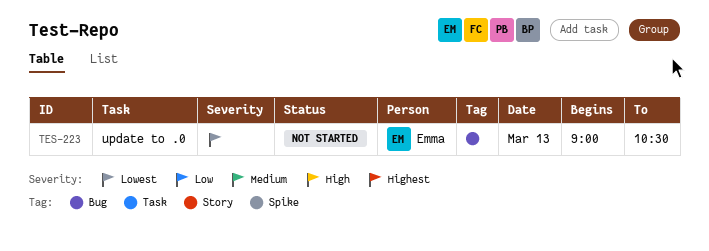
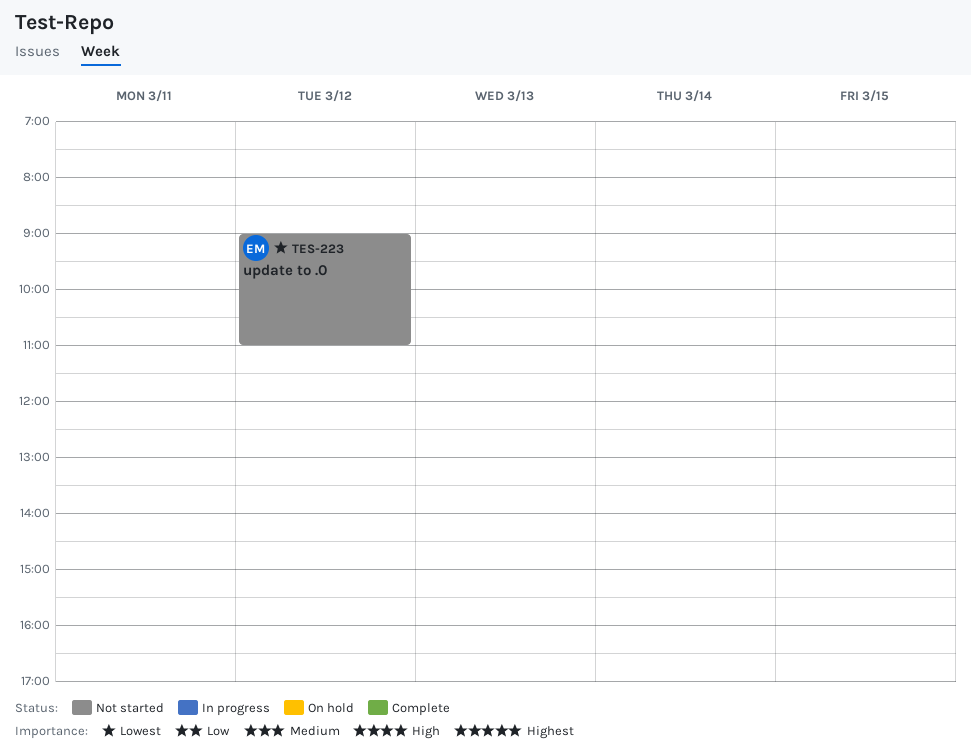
TES-223, day: Mar 13 -> Mar 12
TES-223, ends: 10:30 -> 11:00

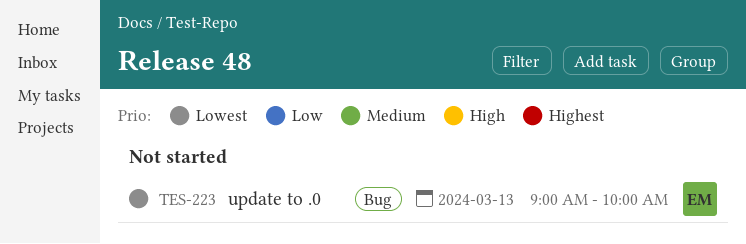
TES-223, day: Mar 12 -> Mar 13
TES-223, ends: 11:00 -> 10:00

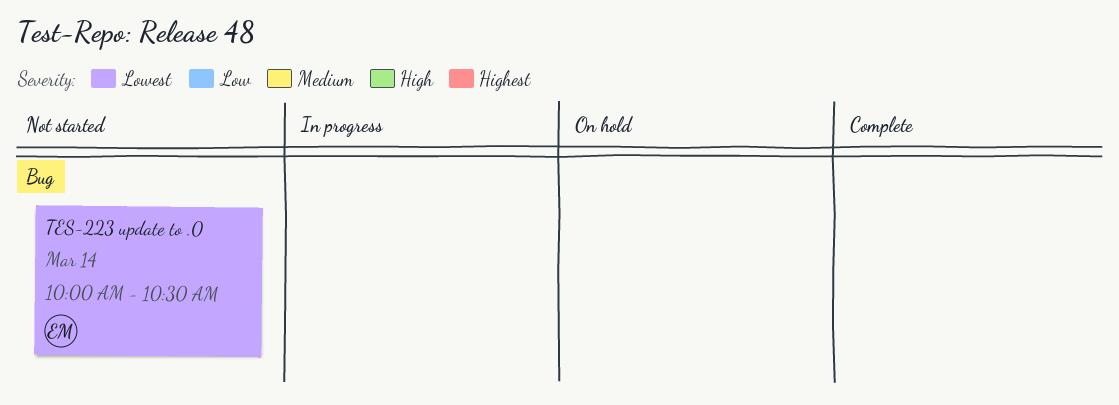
TES-223, day: Mar 13 -> Mar 14
TES-223, begins: 09:00 -> 10:00
TES-223, ends: 10:00 -> 10:30

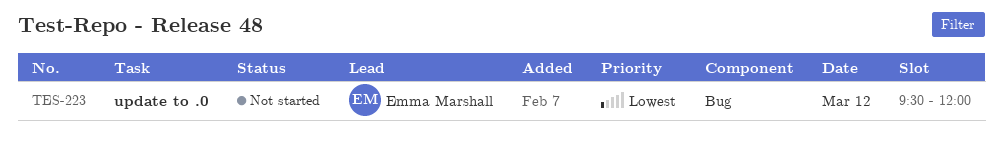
TES-223, day: Mar 14 -> Mar 12
TES-223, begins: 10:00 -> 09:30
TES-223, ends: 10:30 -> 12:00

